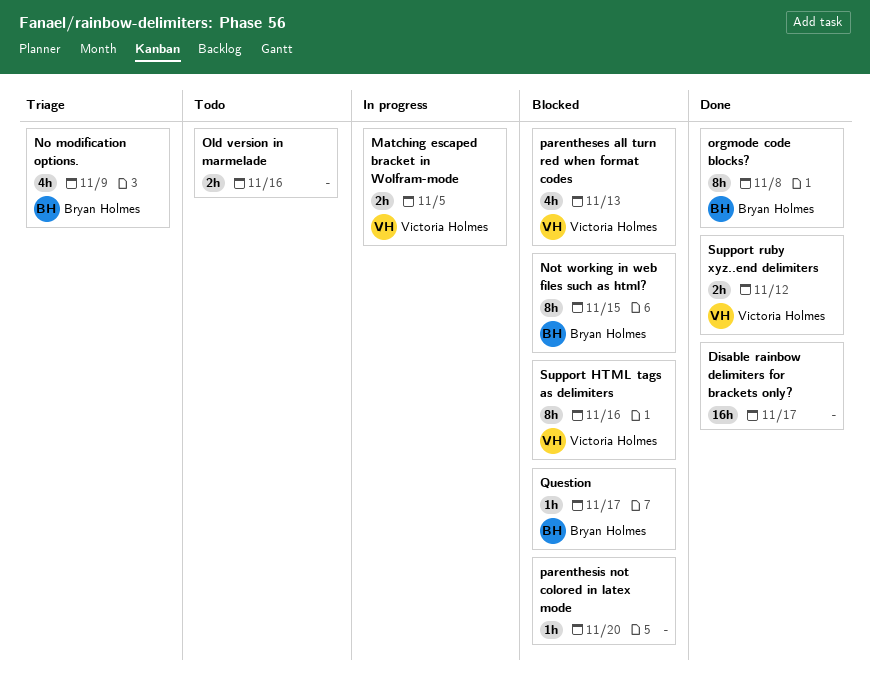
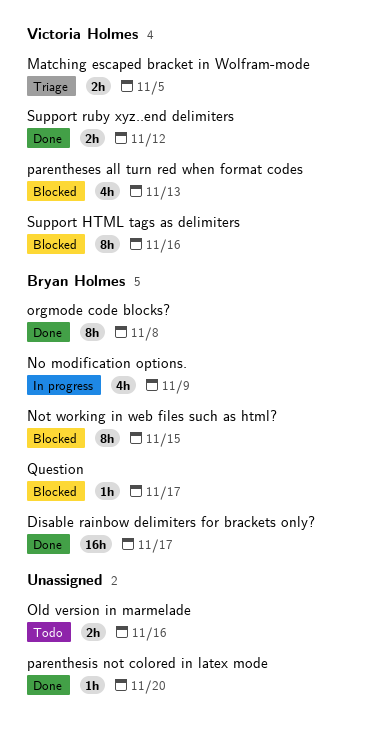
Disable rainbow delimiters for brackets only?, owner: none -> Bryan Holmes
Matching escaped bracket in Wolfram-mode, status: In progress -> Triage
No modification options., status: Triage -> In progress
parenthesis not colored in latex mode, status: Blocked -> Done

